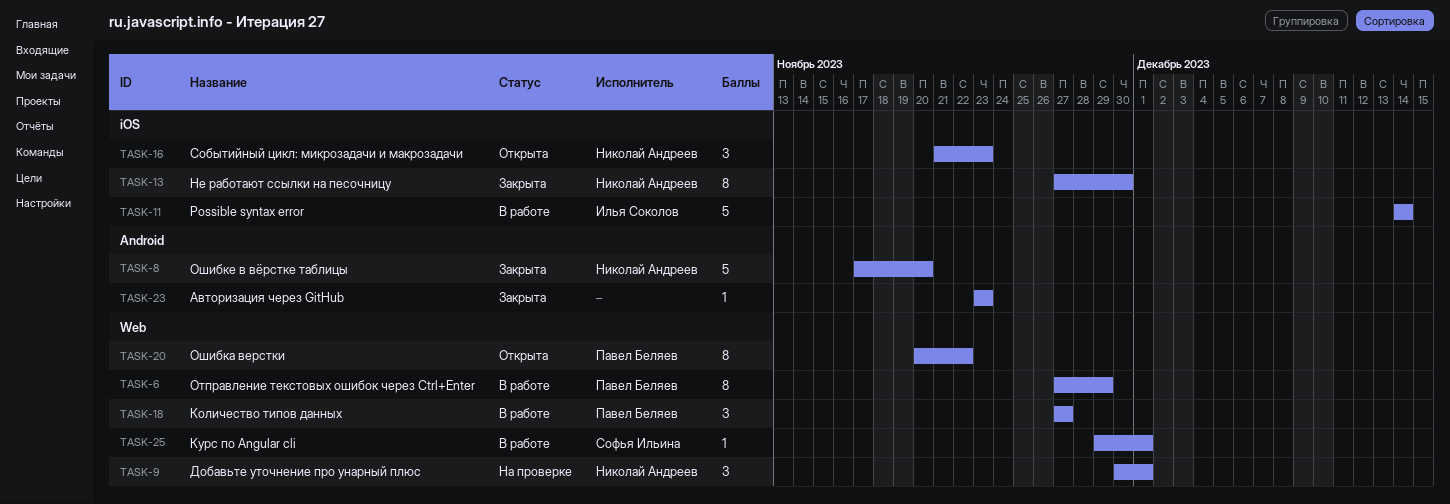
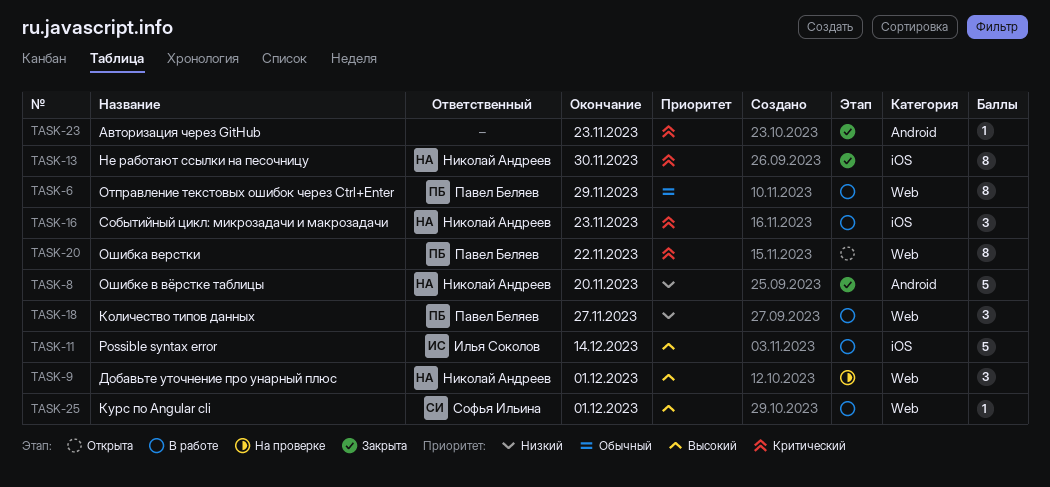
TASK-16, status: Открыта -> В работе

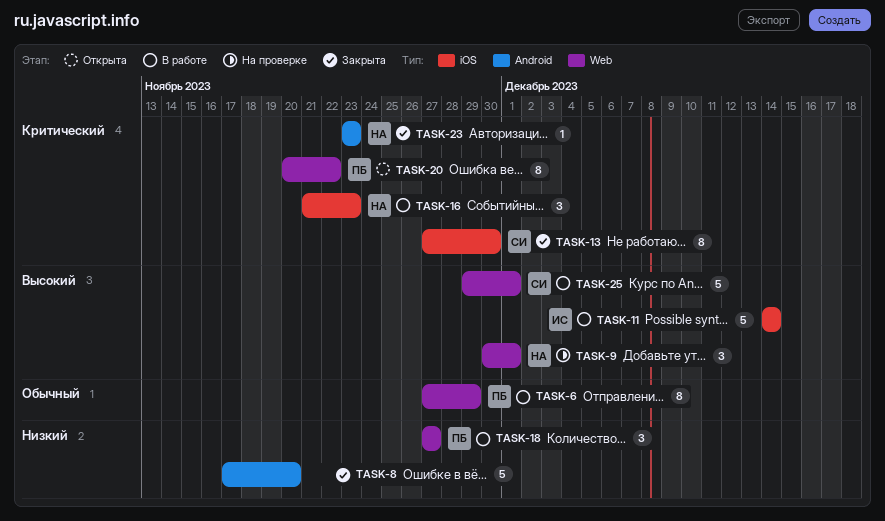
TASK-8, owner: Николай Андреев -> none
TASK-13, owner: Николай Андреев -> Софья Ильина
TASK-23, owner: none -> Николай Андреев
TASK-25, estimate: 1 -> 5

